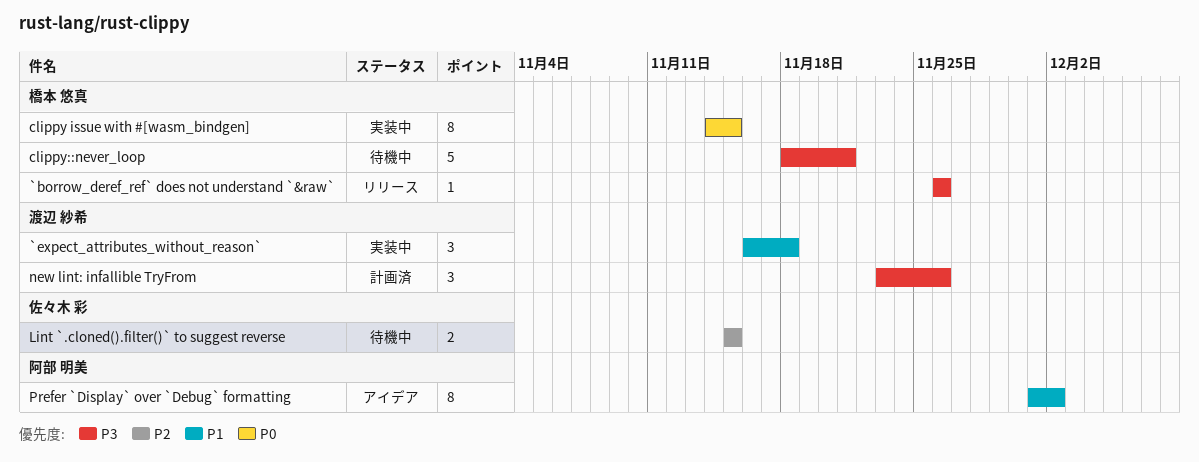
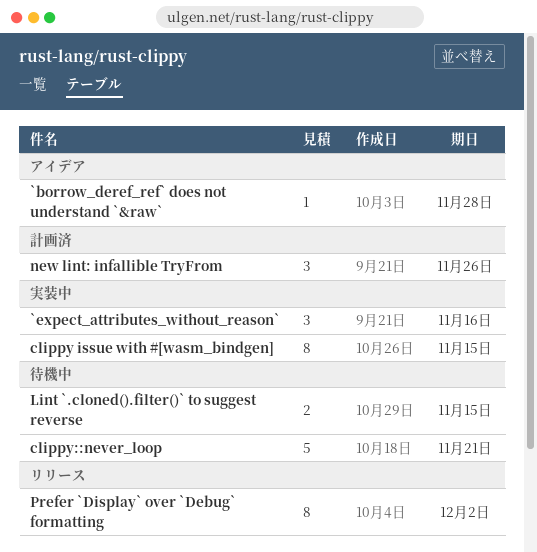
`borrow_deref_ref` does not understand `&raw`, status: リリース -> アイデア
`borrow_deref_ref` does not understand `&raw`, due: Nov 26 -> Nov 28
`expect_attributes_without_reason`, due: Nov 18 -> Nov 16
Prefer `Display` over `Debug` formatting, status: アイデア -> リリース

